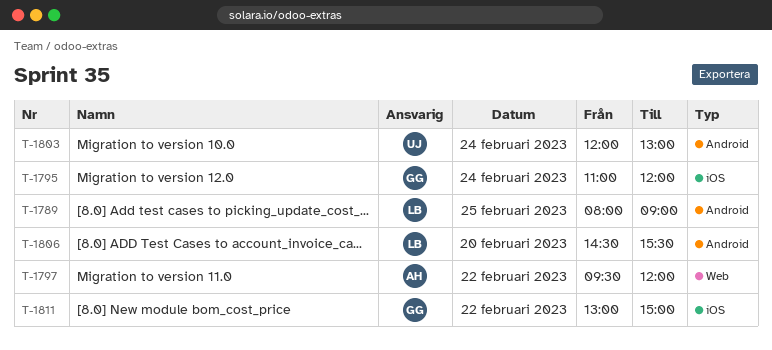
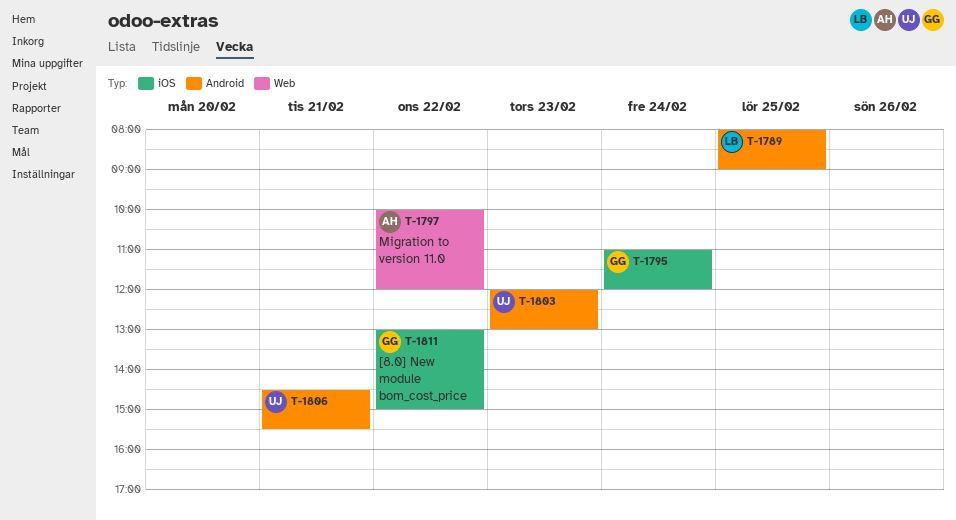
T-1797, begins: 09:30 -> 10:00
T-1803, day: Feb 24 -> Feb 23
T-1806, owner: LB -> UJ
T-1806, day: Feb 20 -> Feb 21

